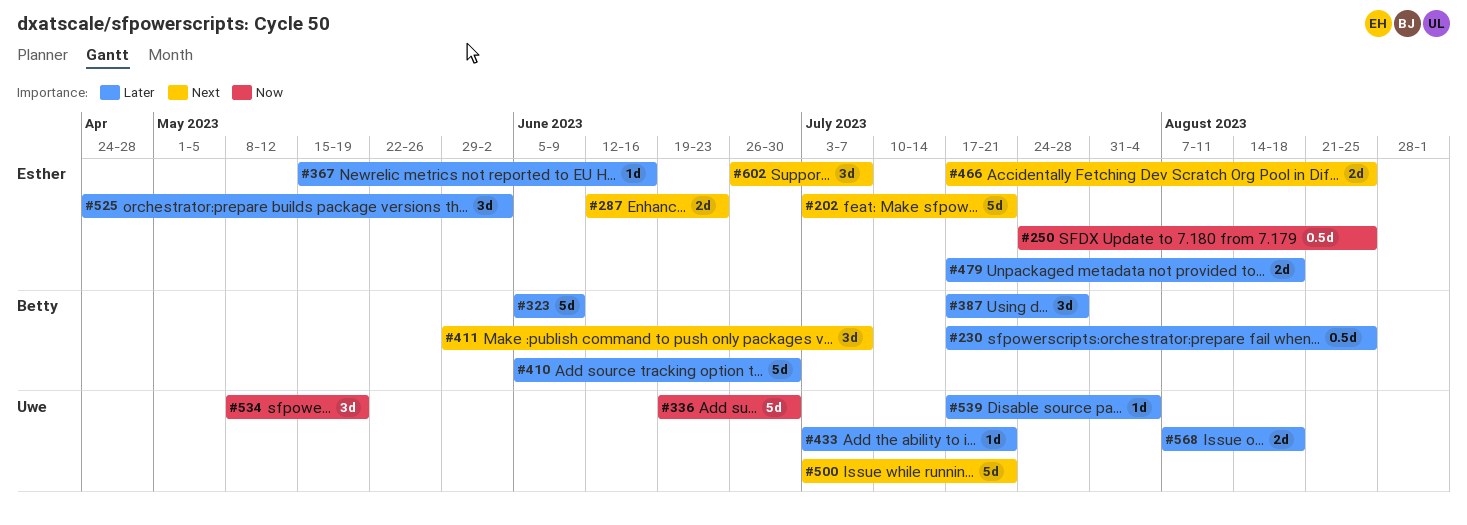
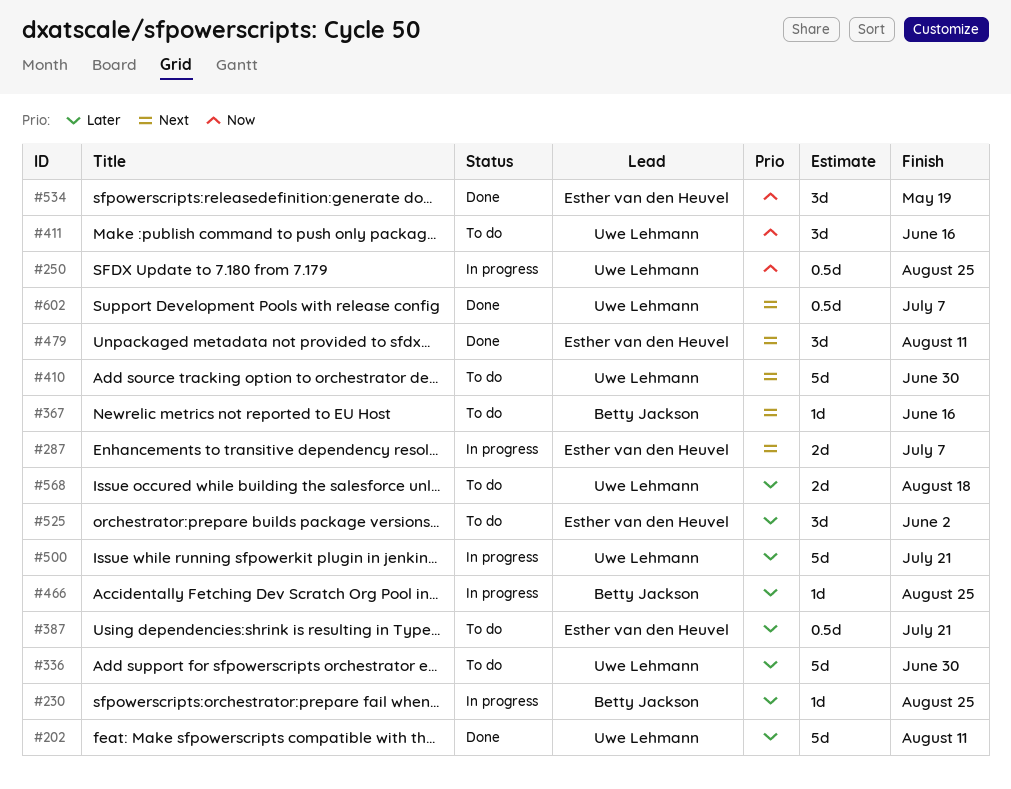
#202, owner: Esther van den Heuvel -> Uwe Lehmann
#202, priority: Next -> Later
#202, due: Jul 21 -> Aug 11
#230, estimate: 0.5d -> 1d
#250, owner: Esther van den Heuvel -> Uwe Lehmann
#287, due: Jun 23 -> Jul 7
#323: present -> none
#336, priority: Now -> Later
#367, owner: Esther van den Heuvel -> Betty Jackson
#367, priority: Later -> Next
#387, owner: Betty Jackson -> Esther van den Heuvel
#387, estimate: 3d -> 0.5d
#387, due: Jul 28 -> Jul 21
#410, owner: Betty Jackson -> Uwe Lehmann
#410, priority: Later -> Next
#411, owner: Betty Jackson -> Uwe Lehmann
#411, priority: Next -> Now
#411, due: Jul 7 -> Jun 16
#433: present -> none
#466, owner: Esther van den Heuvel -> Betty Jackson
#466, priority: Next -> Later
#466, estimate: 2d -> 1d
#479, priority: Later -> Next
#479, estimate: 2d -> 3d
#479, due: Aug 18 -> Aug 11
#500, priority: Next -> Later
#534, owner: Uwe Lehmann -> Esther van den Heuvel
#539: present -> none
#602, owner: Esther van den Heuvel -> Uwe Lehmann
#602, estimate: 3d -> 0.5d

